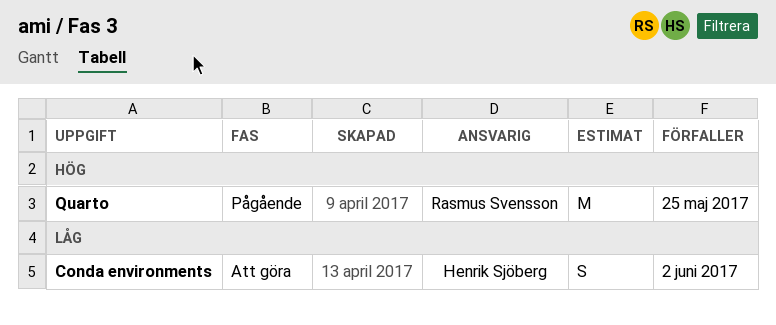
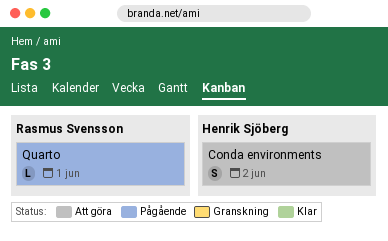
Quarto, estimate: M -> L
Quarto, due: May 25 -> Jun 1

